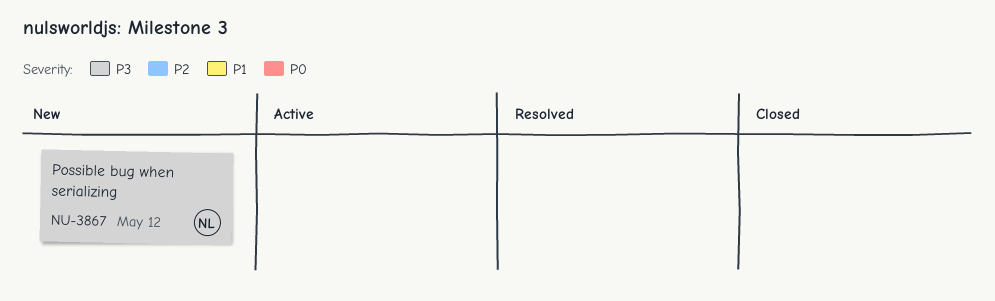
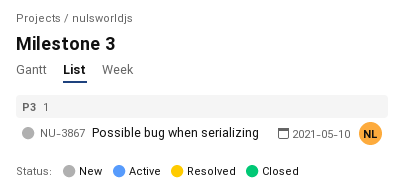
NU-3867, due: May 12 -> May 10

